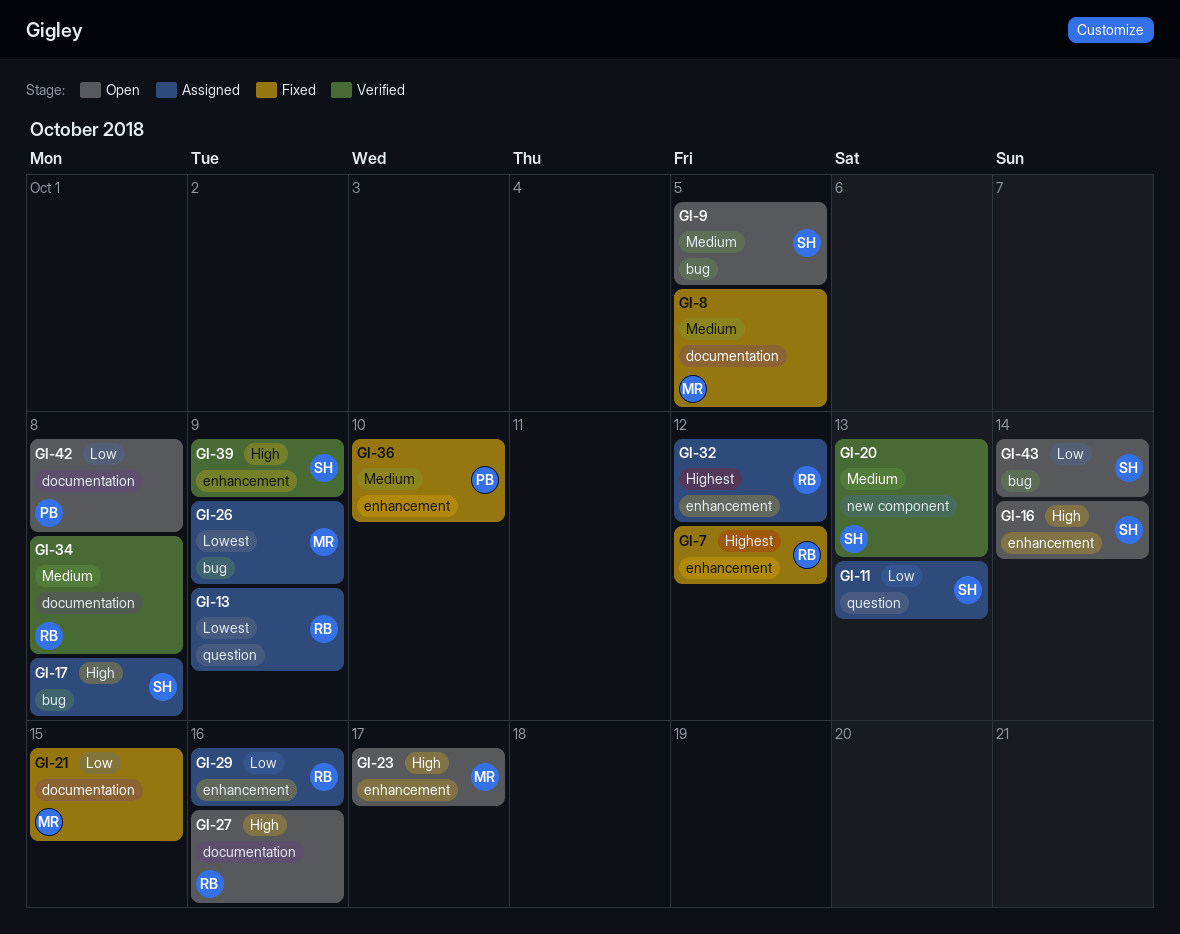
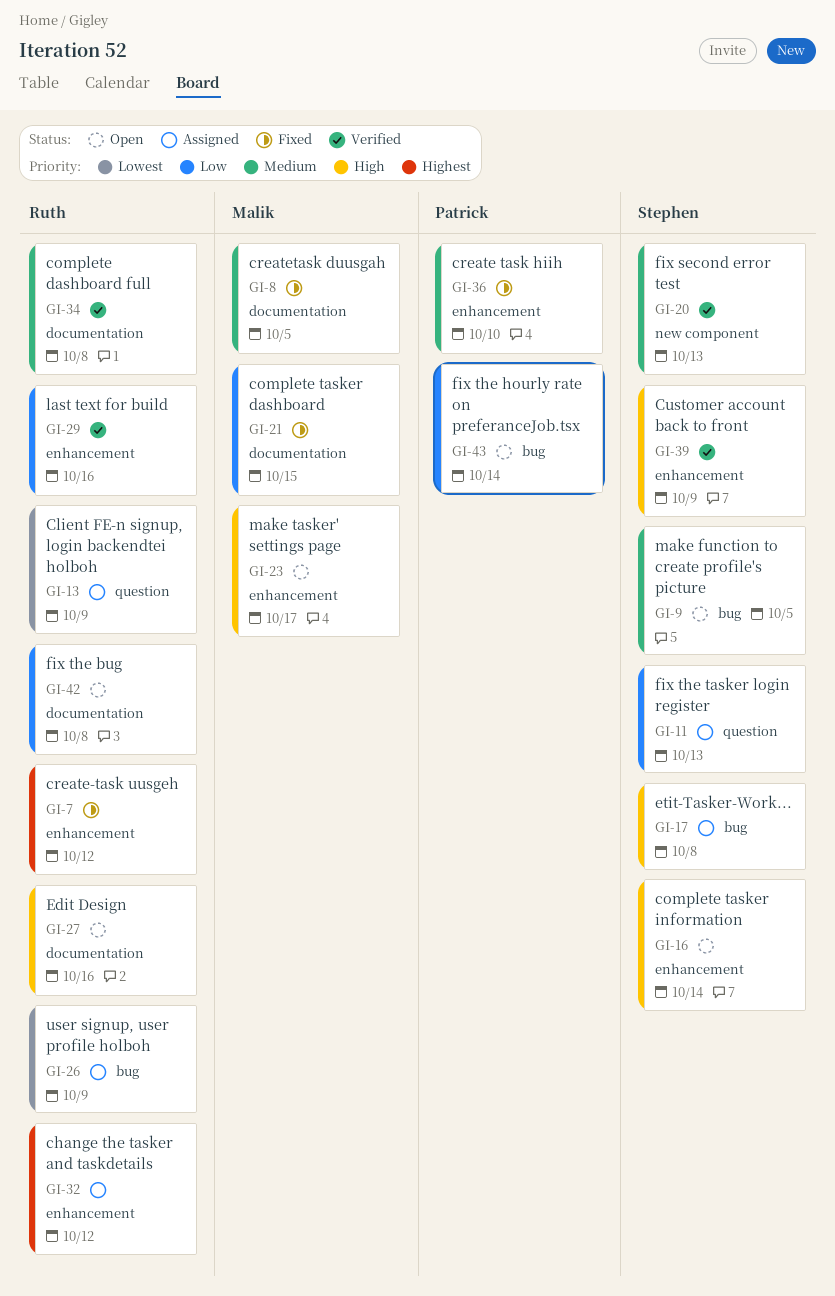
GI-26, owner: Malik -> Ruth
GI-29, status: Assigned -> Verified
GI-42, owner: Patrick -> Ruth
GI-43, owner: Stephen -> Patrick

